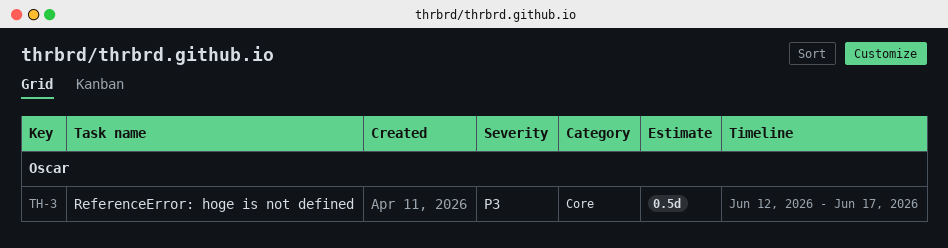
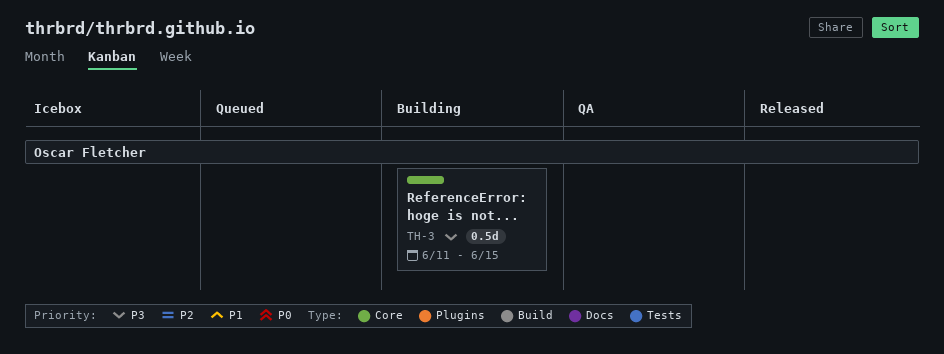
TH-3, start: Jun 12 -> Jun 11
TH-3, due: Jun 17 -> Jun 15

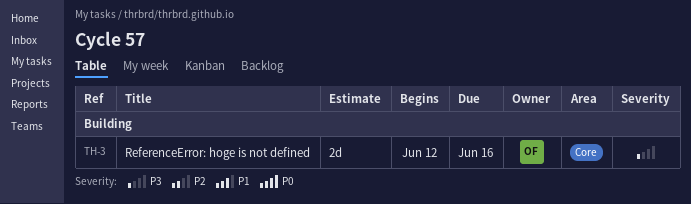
TH-3, estimate: 0.5d -> 2d
TH-3, start: Jun 11 -> Jun 12
TH-3, due: Jun 15 -> Jun 16

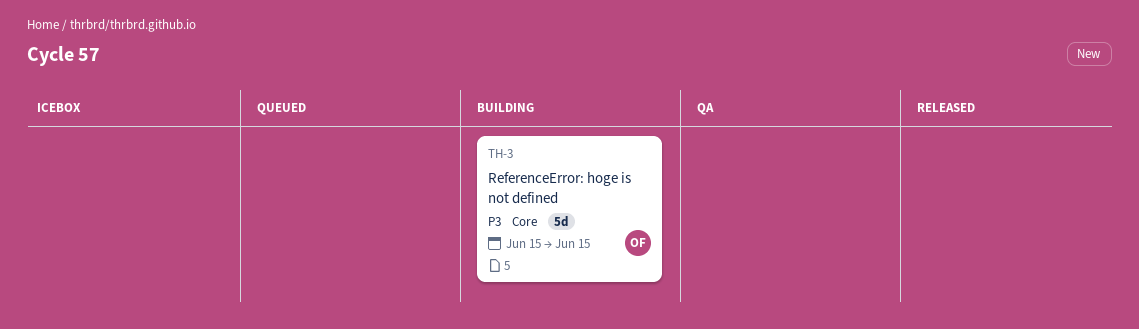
TH-3, estimate: 2d -> 5d
TH-3, start: Jun 12 -> Jun 15
TH-3, due: Jun 16 -> Jun 15

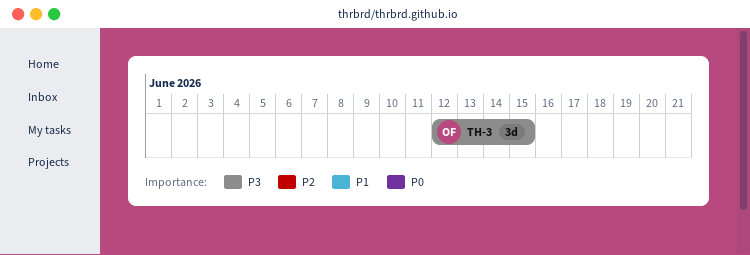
TH-3, estimate: 5d -> 3d
TH-3, start: Jun 15 -> Jun 12

